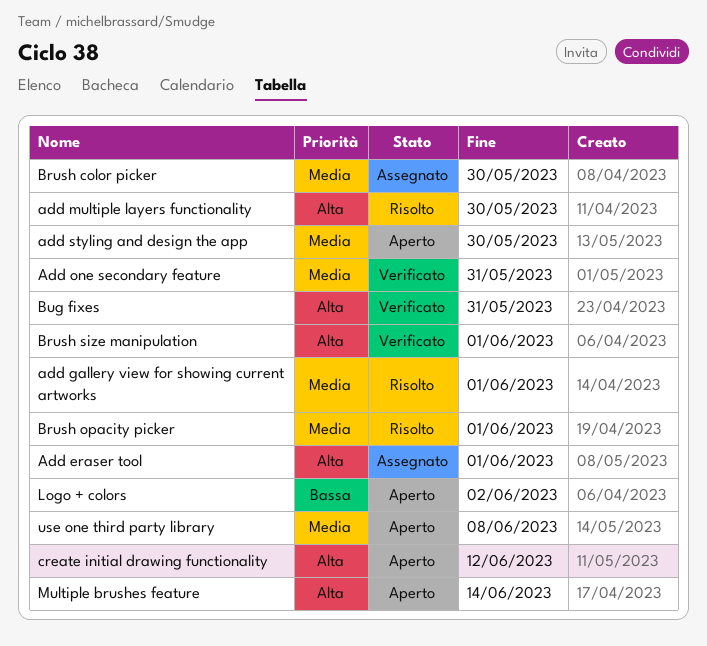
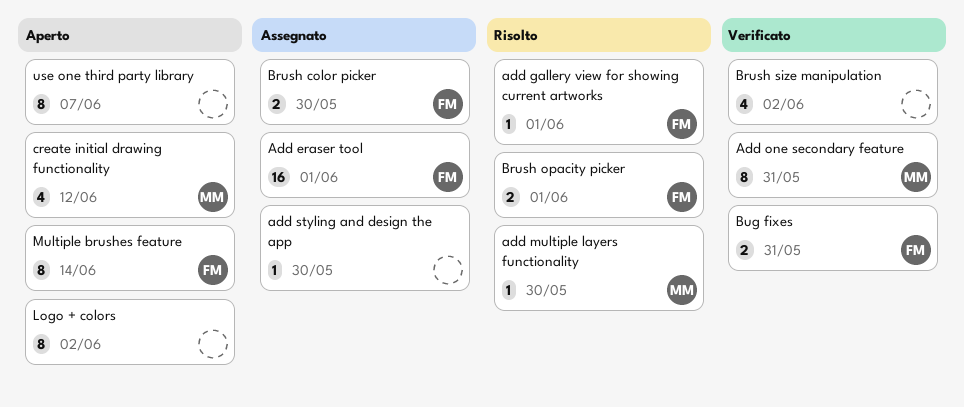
add styling and design the app, status: Aperto -> Assegnato
Brush size manipulation, due: Jun 1 -> Jun 2
use one third party library, due: Jun 8 -> Jun 7

